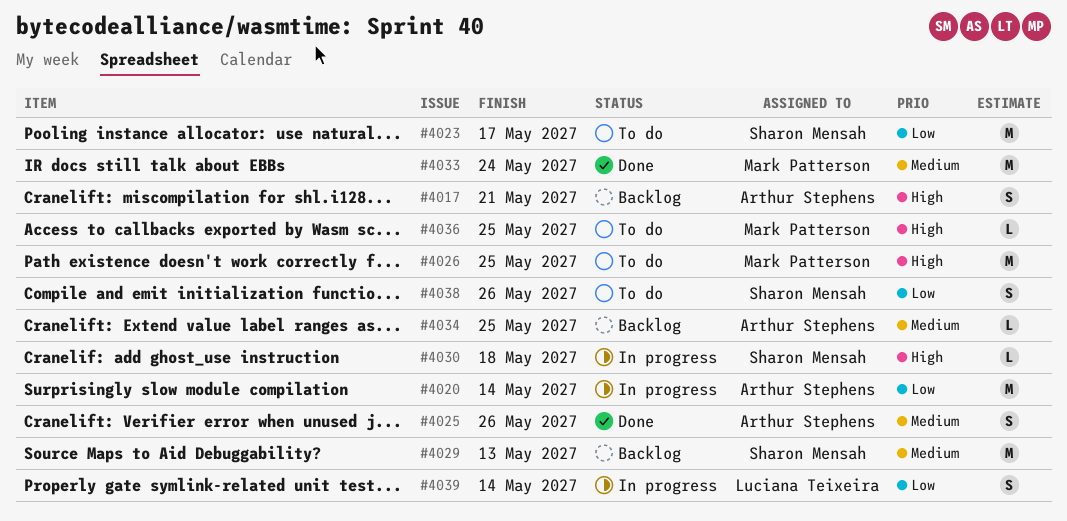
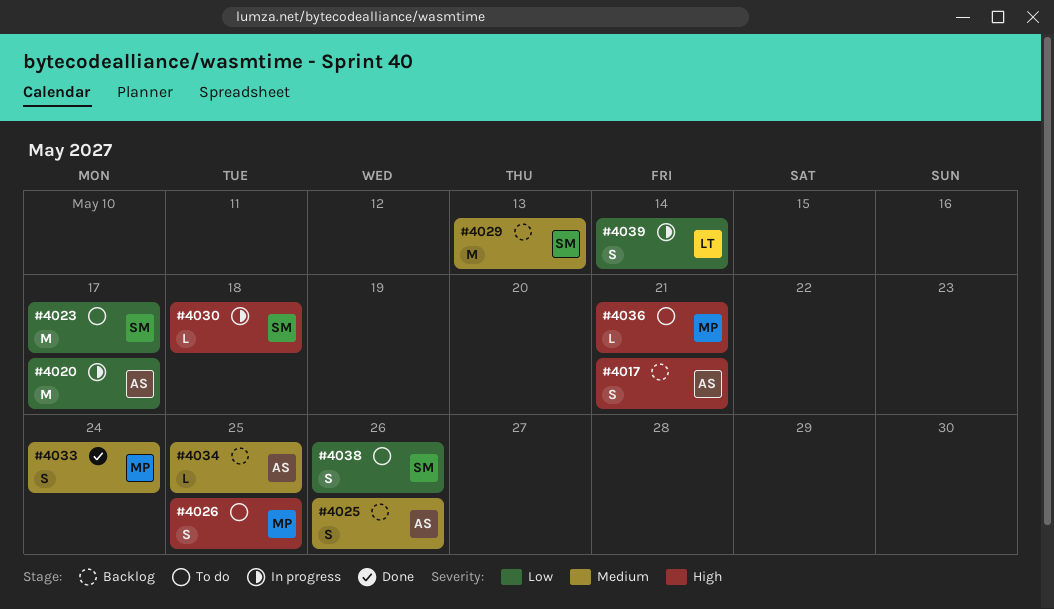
#4020, due: May 14 -> May 17
#4025, status: Done -> Backlog
#4026, estimate: M -> S
#4033, estimate: M -> S
#4036, due: May 25 -> May 21

